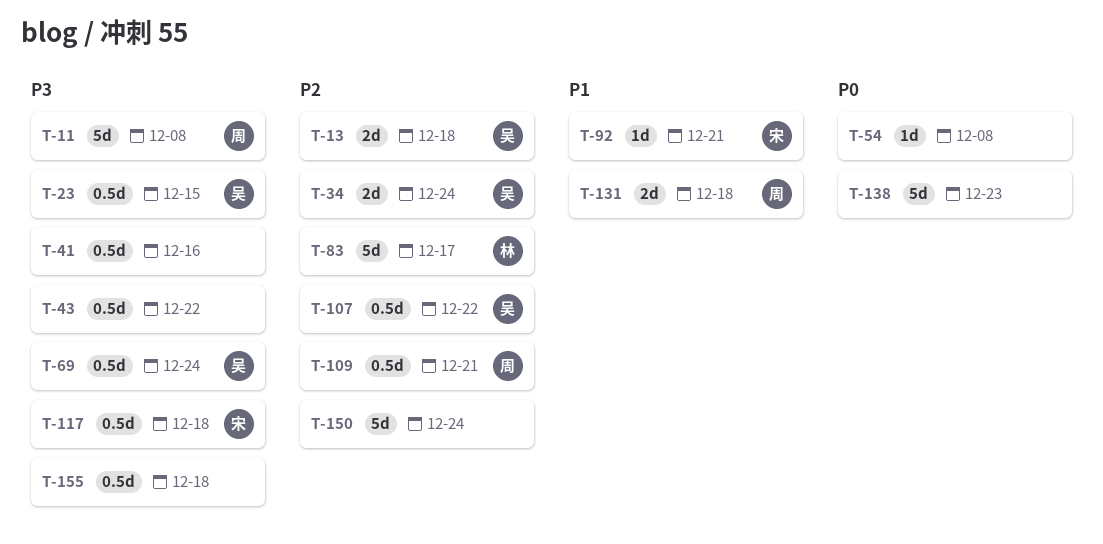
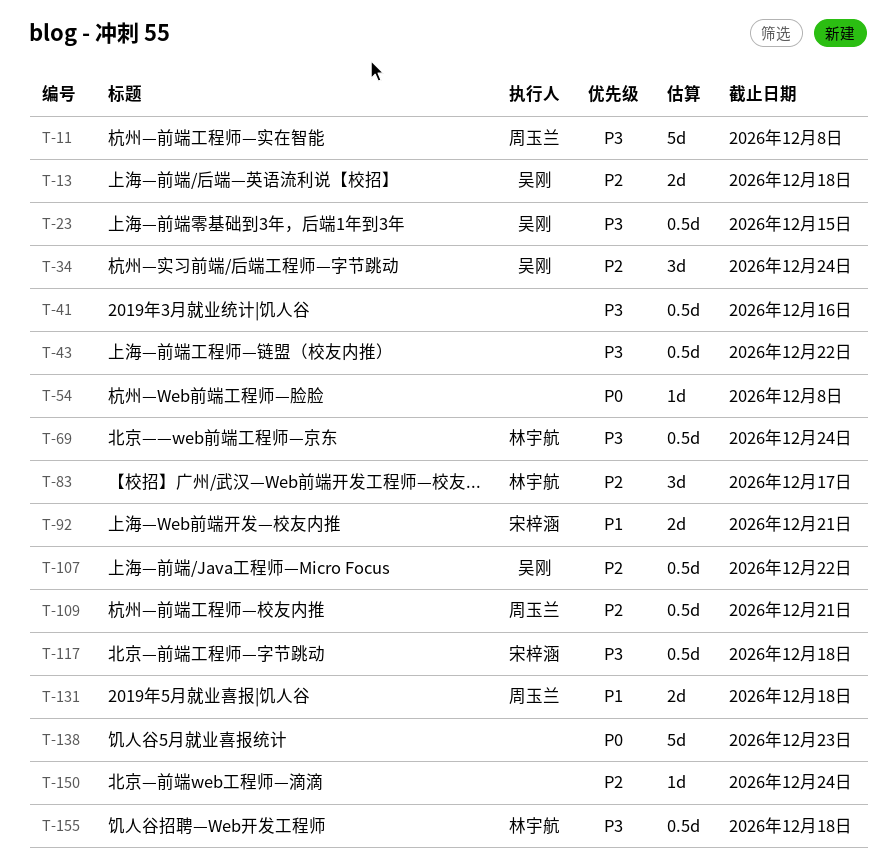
T-34, estimate: 2d -> 3d
T-69, owner: 吴刚 -> 林宇航
T-83, estimate: 5d -> 3d
T-92, estimate: 1d -> 2d
T-150, estimate: 5d -> 1d
T-155, owner: none -> 林宇航

